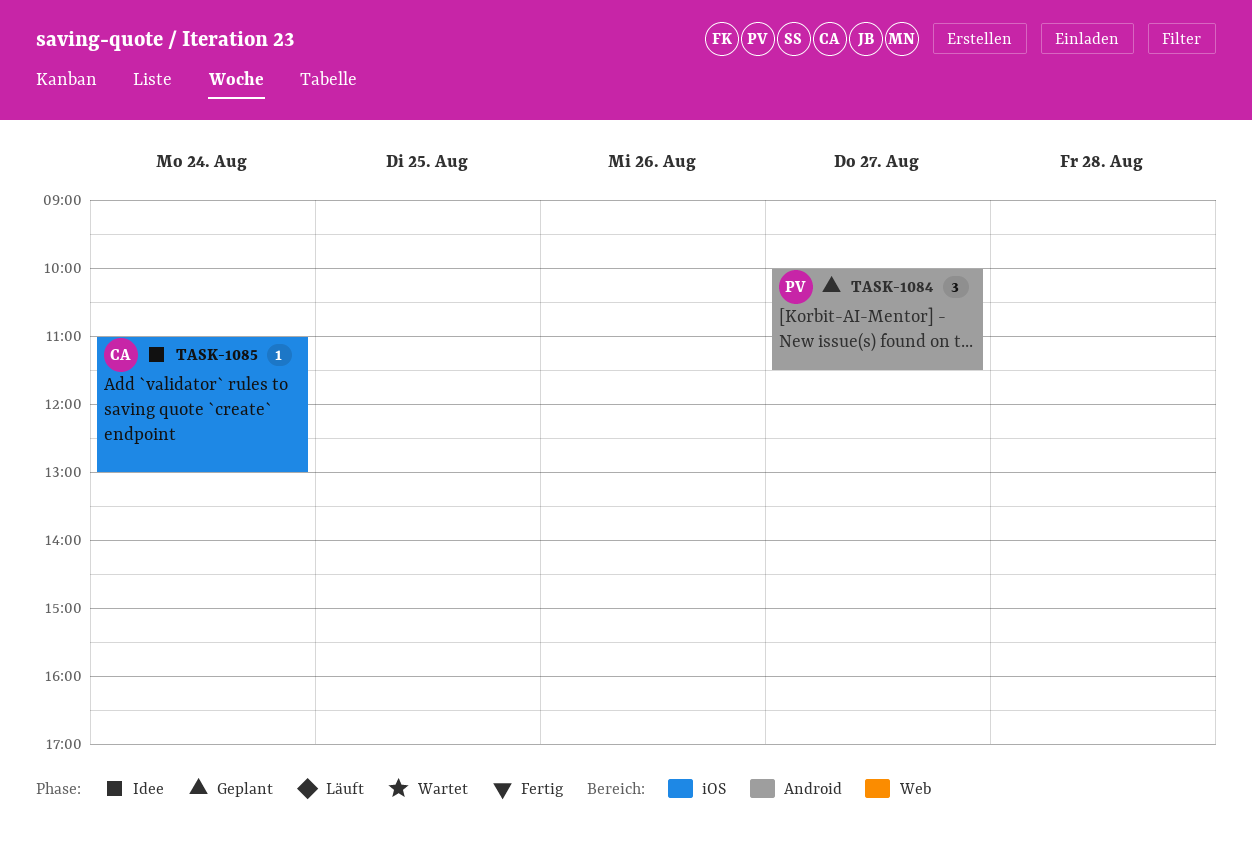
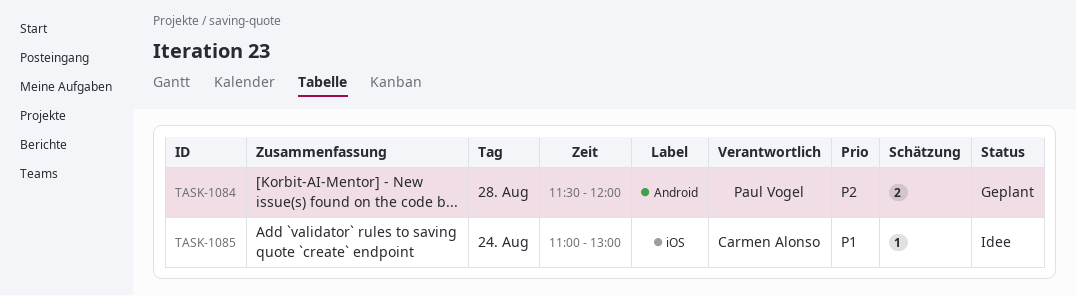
TASK-1084, estimate: 3 -> 2
TASK-1084, day: Aug 27 -> Aug 28
TASK-1084, begins: 10:00 -> 11:30
TASK-1084, ends: 11:30 -> 12:00

